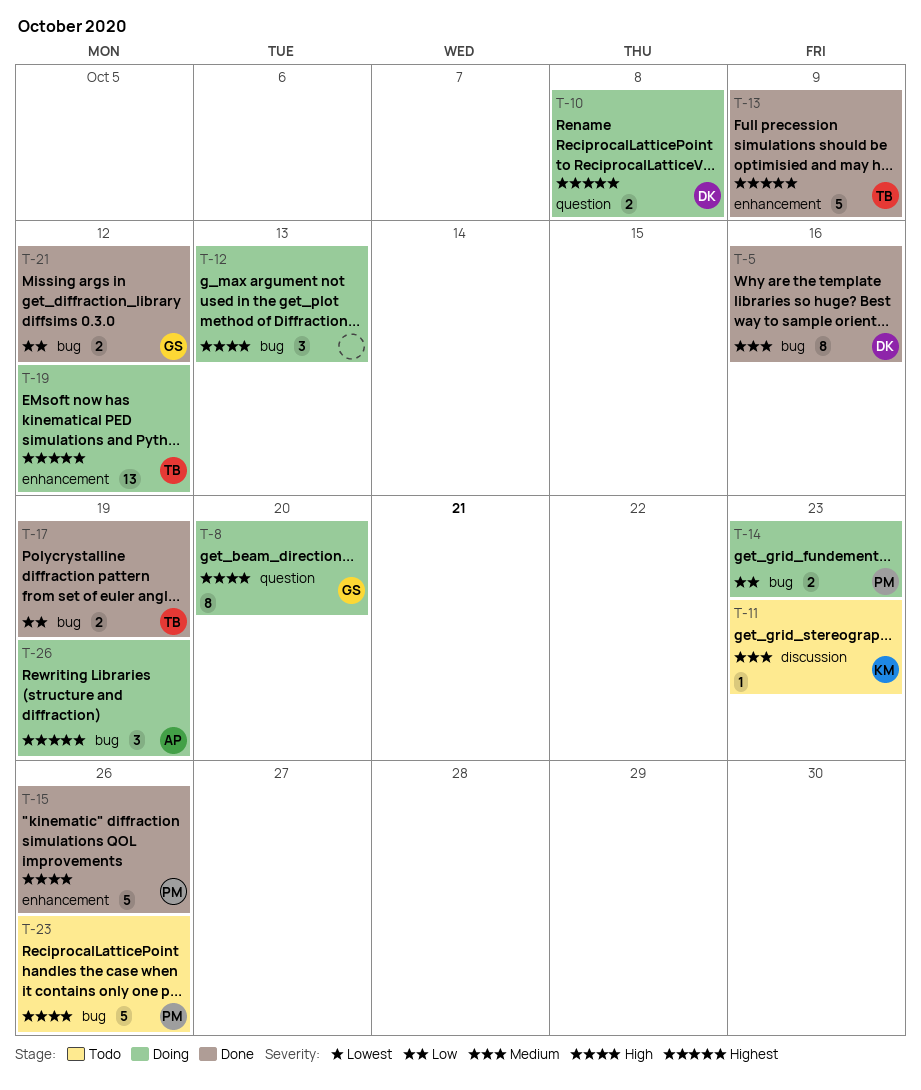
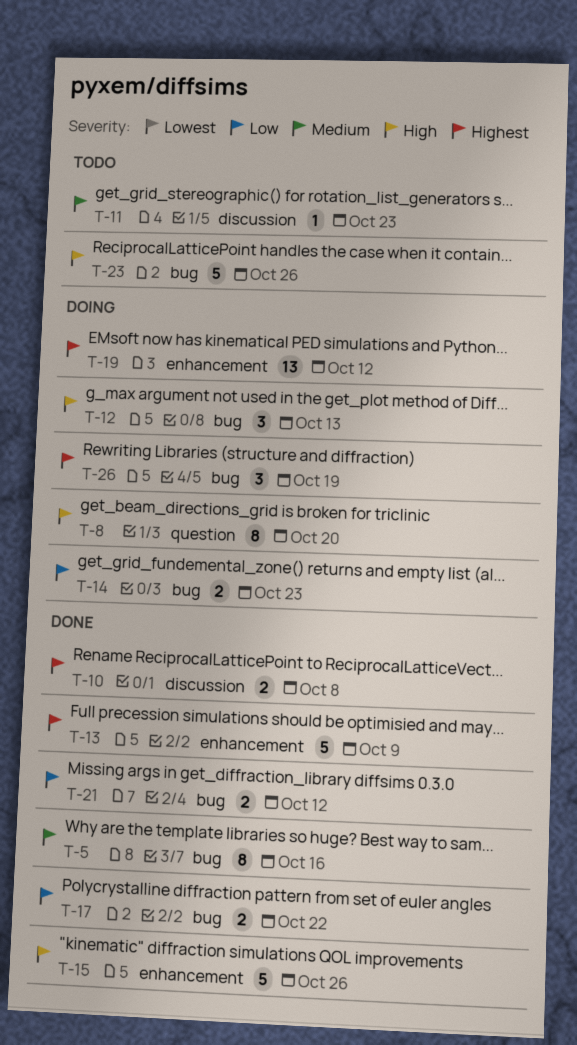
T-10, status: Doing -> Done
T-10, label: question -> discussion
T-17, due: Oct 19 -> Oct 22

